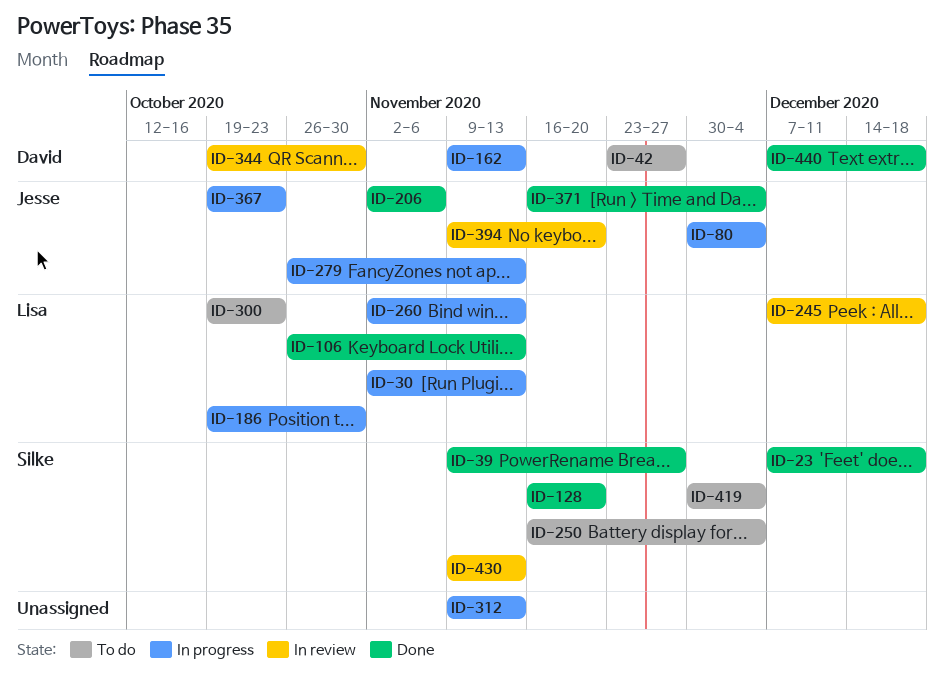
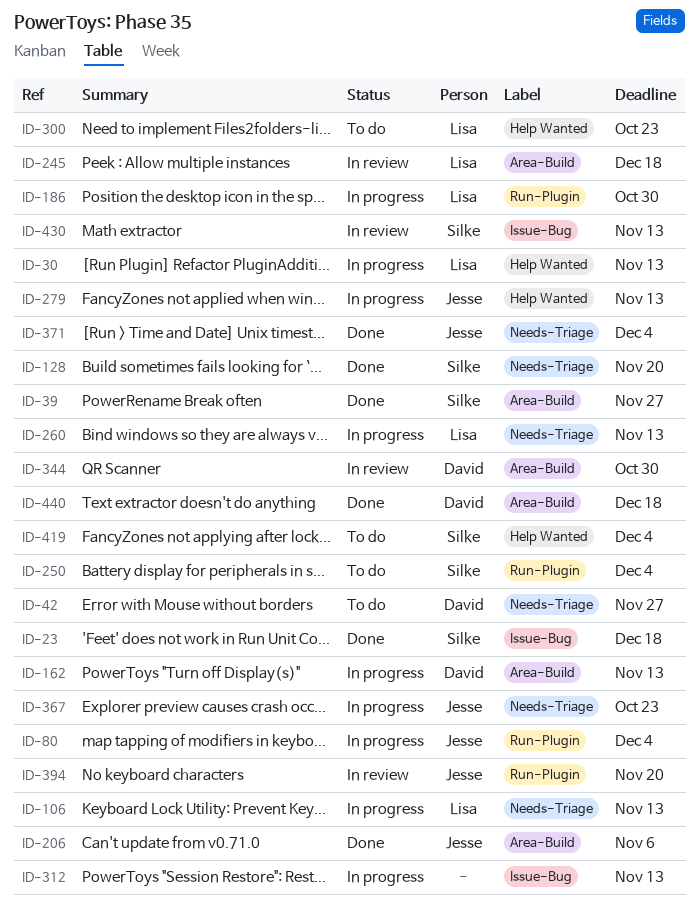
ID-106, status: Done -> In progress

